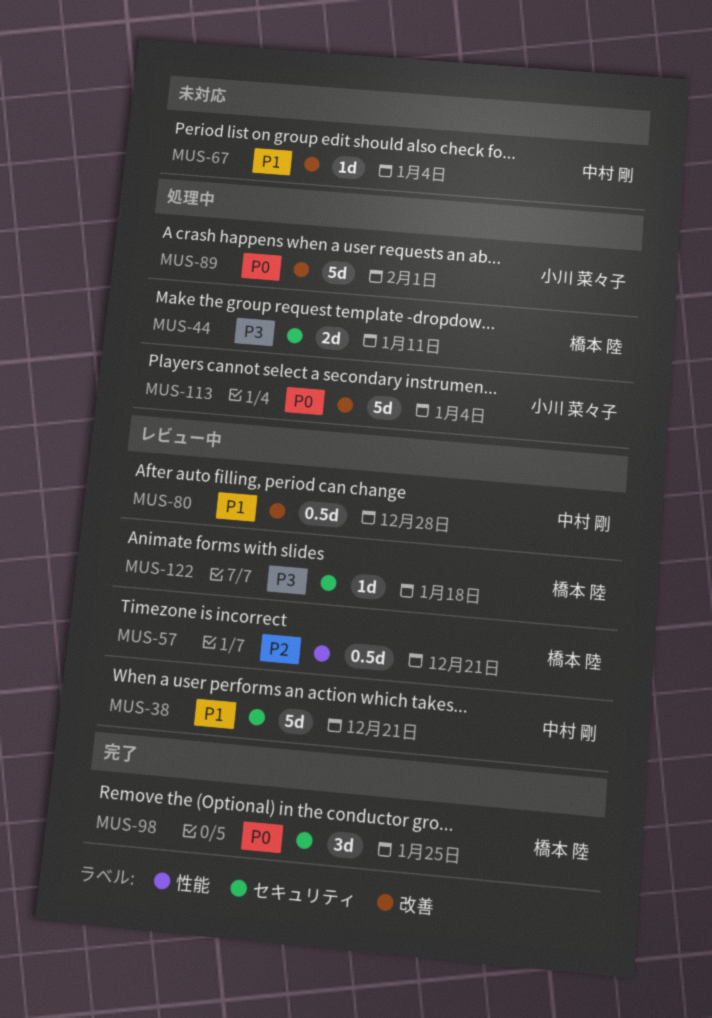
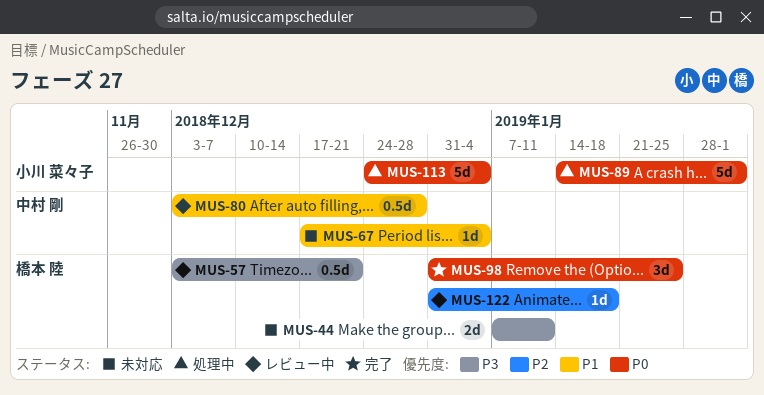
MUS-38: present -> none
MUS-44, status: 処理中 -> 未対応
MUS-57, priority: P2 -> P3
MUS-122, priority: P3 -> P2

